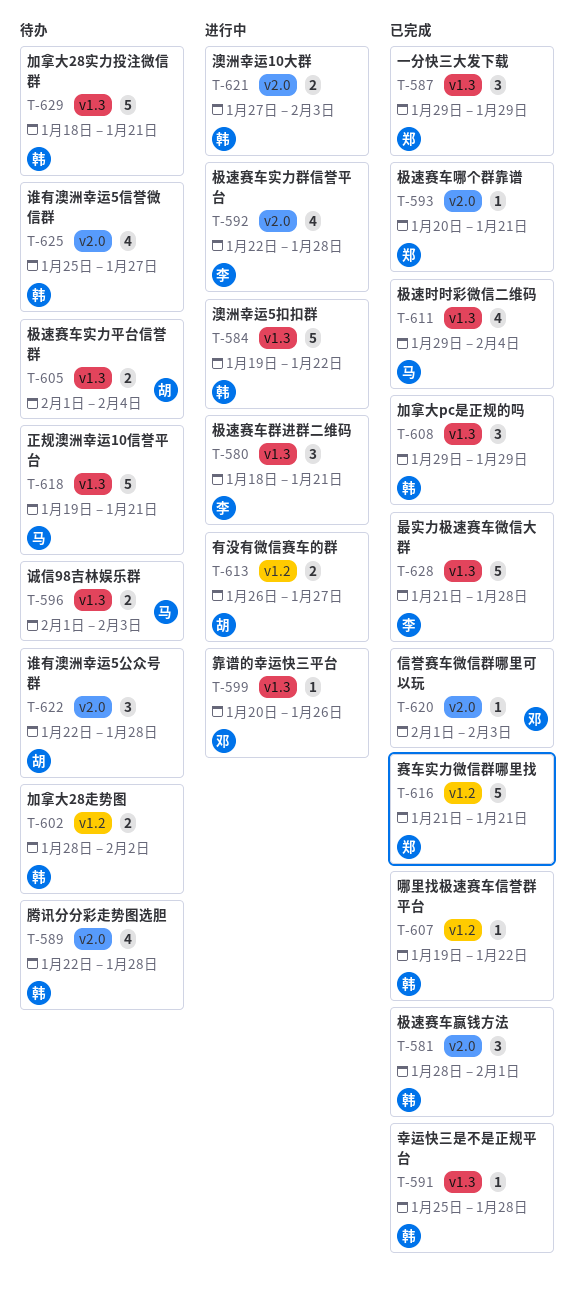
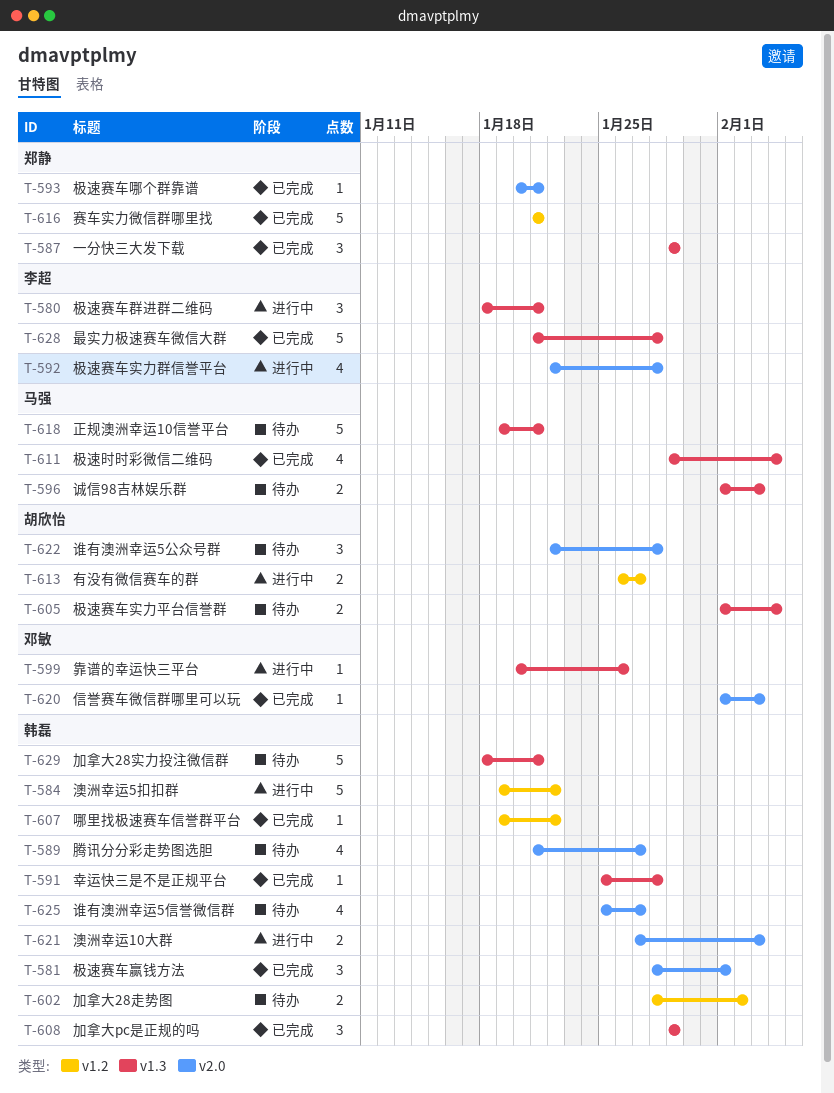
T-584, label: v1.3 -> v1.2
T-589, start: Jan 22 -> Jan 21
T-589, due: Jan 28 -> Jan 27

